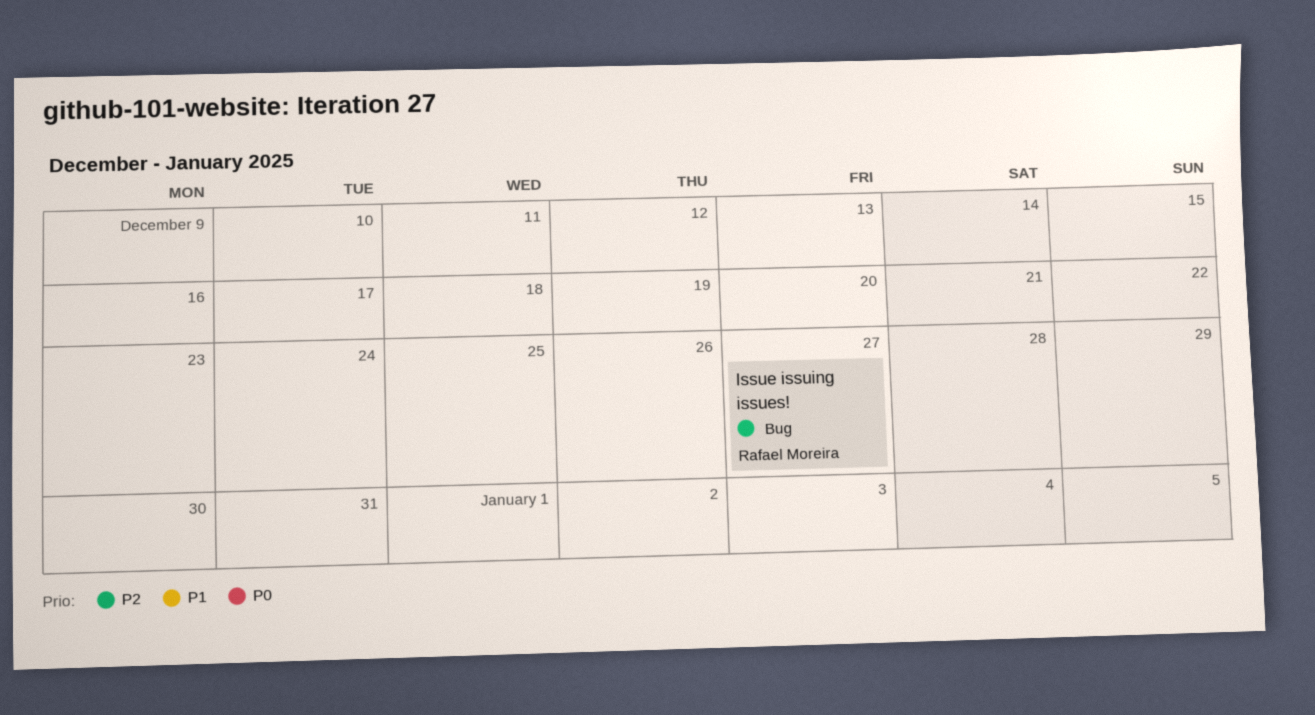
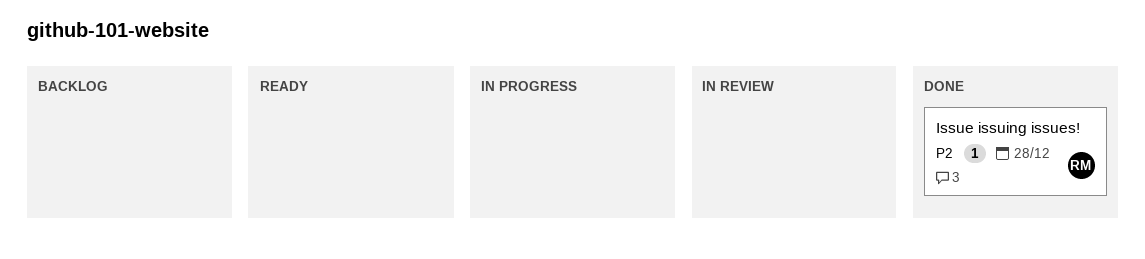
Issue issuing issues!, due: Dec 27 -> Dec 28

